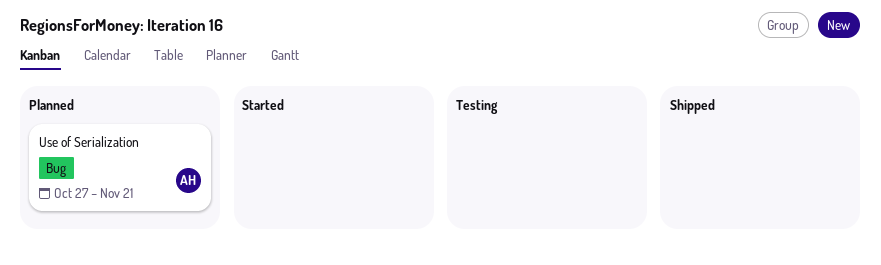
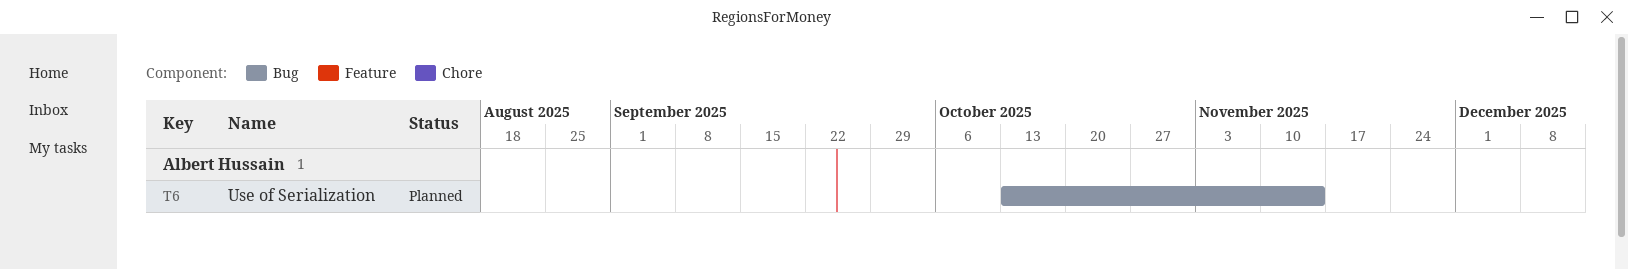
Use of Serialization, start: Oct 27 -> Oct 13
Use of Serialization, due: Nov 21 -> Nov 14

